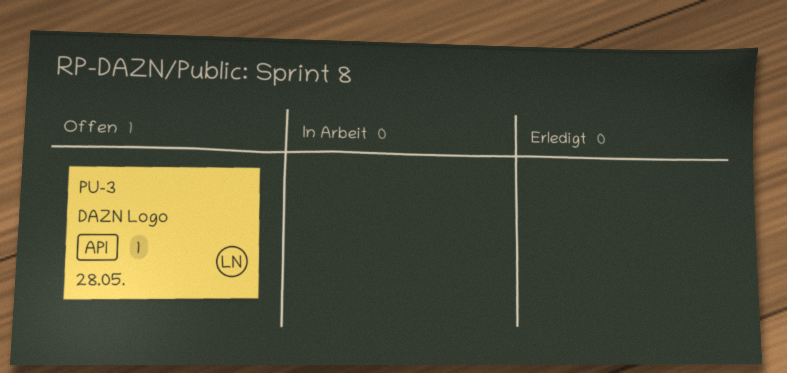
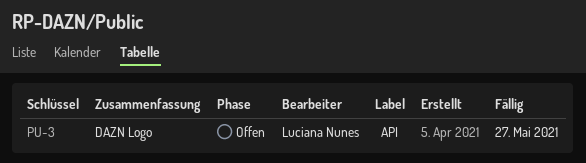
PU-3, due: May 28 -> May 27

